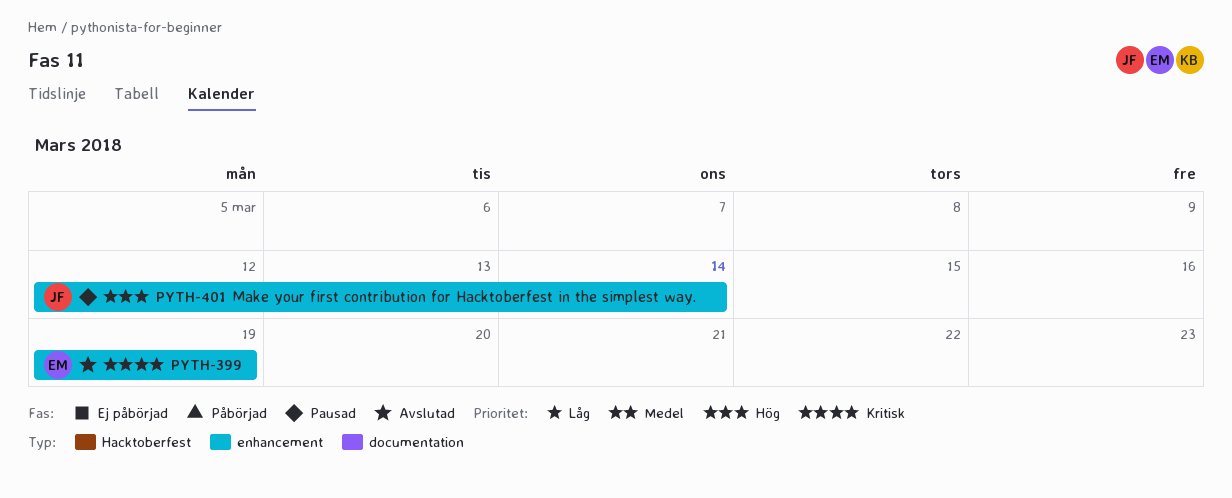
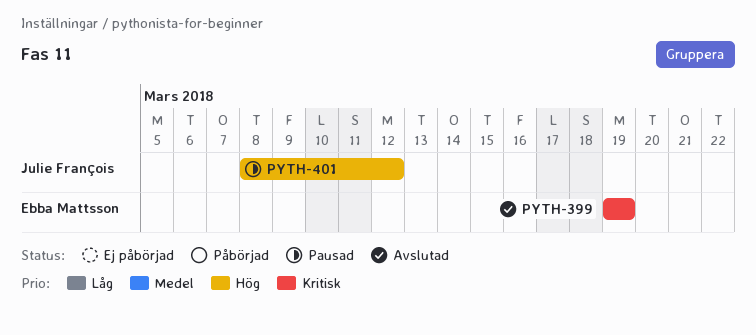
PYTH-401, start: Mar 12 -> Mar 8
PYTH-401, due: Mar 14 -> Mar 12

